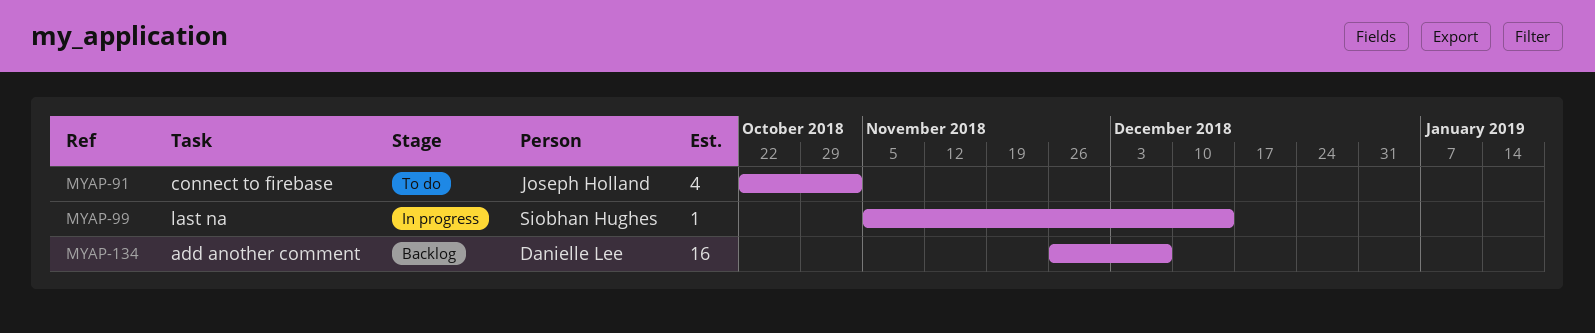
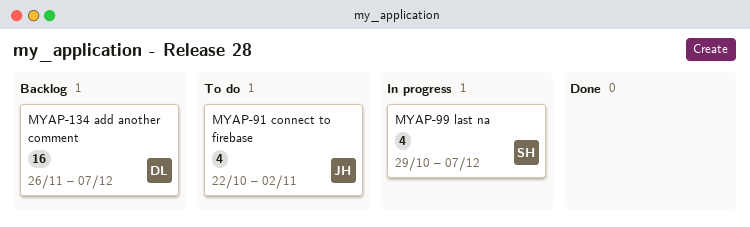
MYAP-99, estimate: 1 -> 4
MYAP-99, start: Nov 5 -> Oct 29
MYAP-99, due: Dec 14 -> Dec 7

